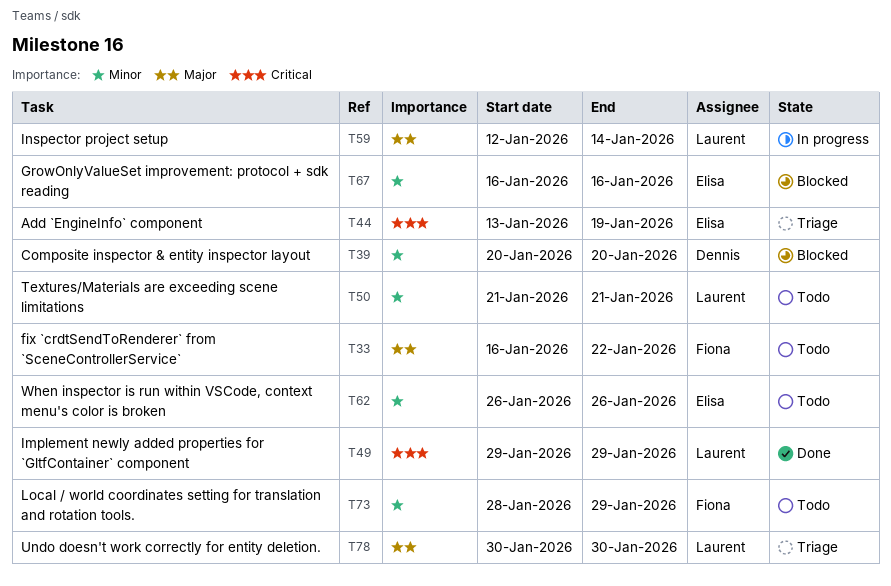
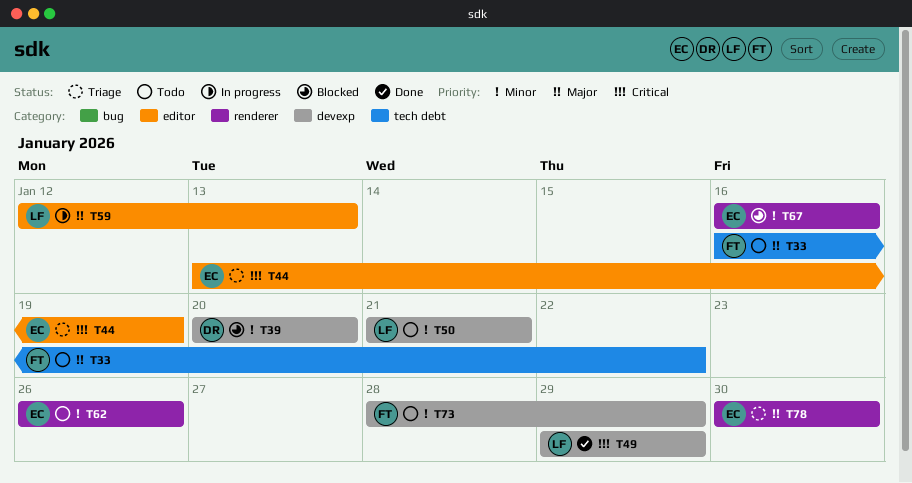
T59, due: Jan 14 -> Jan 13
T78, owner: Laurent -> Elisa

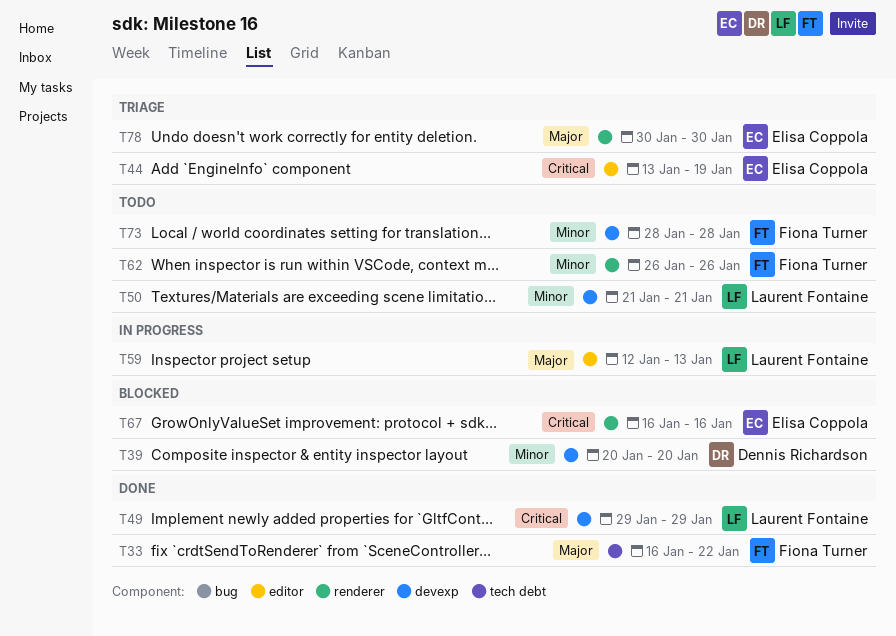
T33, status: Todo -> Done
T62, owner: Elisa Coppola -> Fiona Turner
T67, priority: Minor -> Critical
T73, due: Jan 29 -> Jan 28

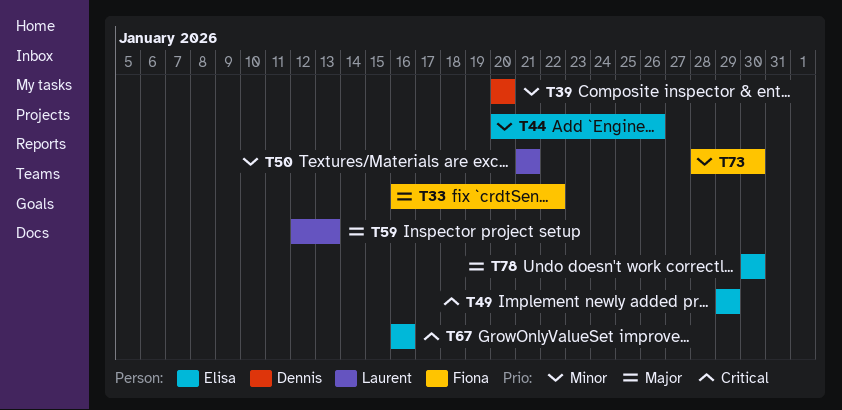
T44, priority: Critical -> Minor
T44, start: Jan 13 -> Jan 20
T44, due: Jan 19 -> Jan 26
T49, owner: Laurent Fontaine -> Elisa Coppola
T62: present -> none
T73, due: Jan 28 -> Jan 30

